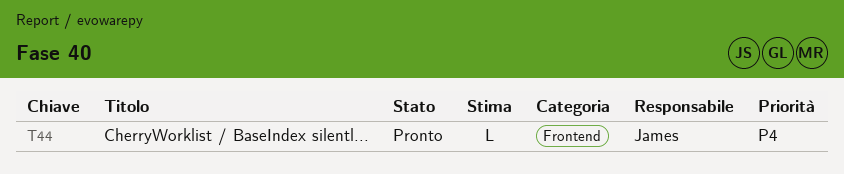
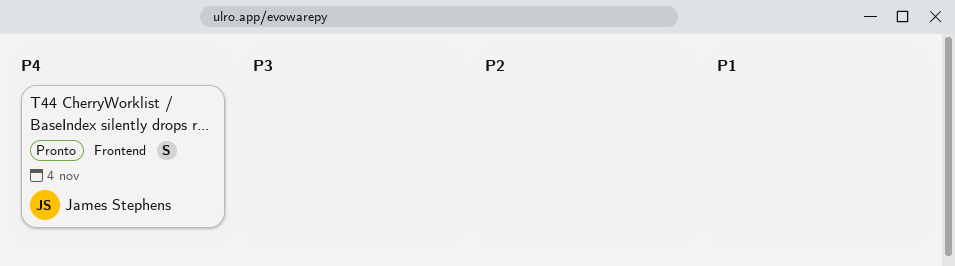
T44, estimate: L -> S

